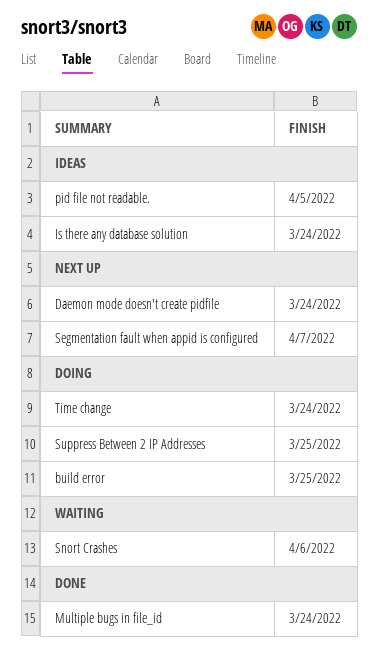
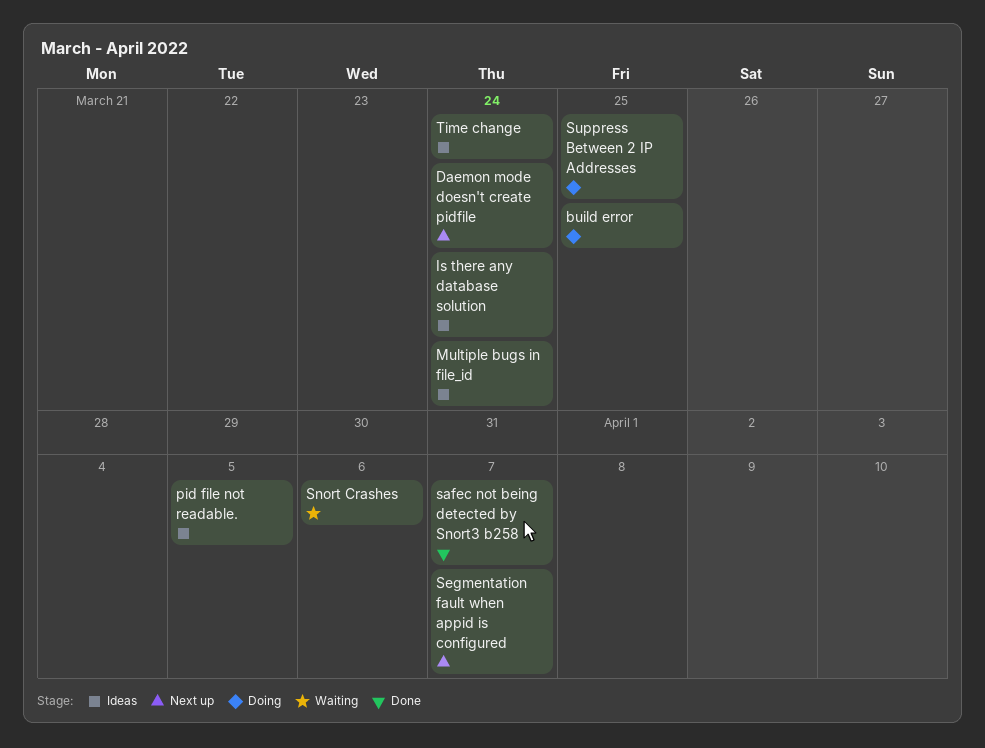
Multiple bugs in file_id, status: Done -> Ideas
safec not being detected by Snort3 b258: none -> present
Time change, status: Doing -> Ideas

